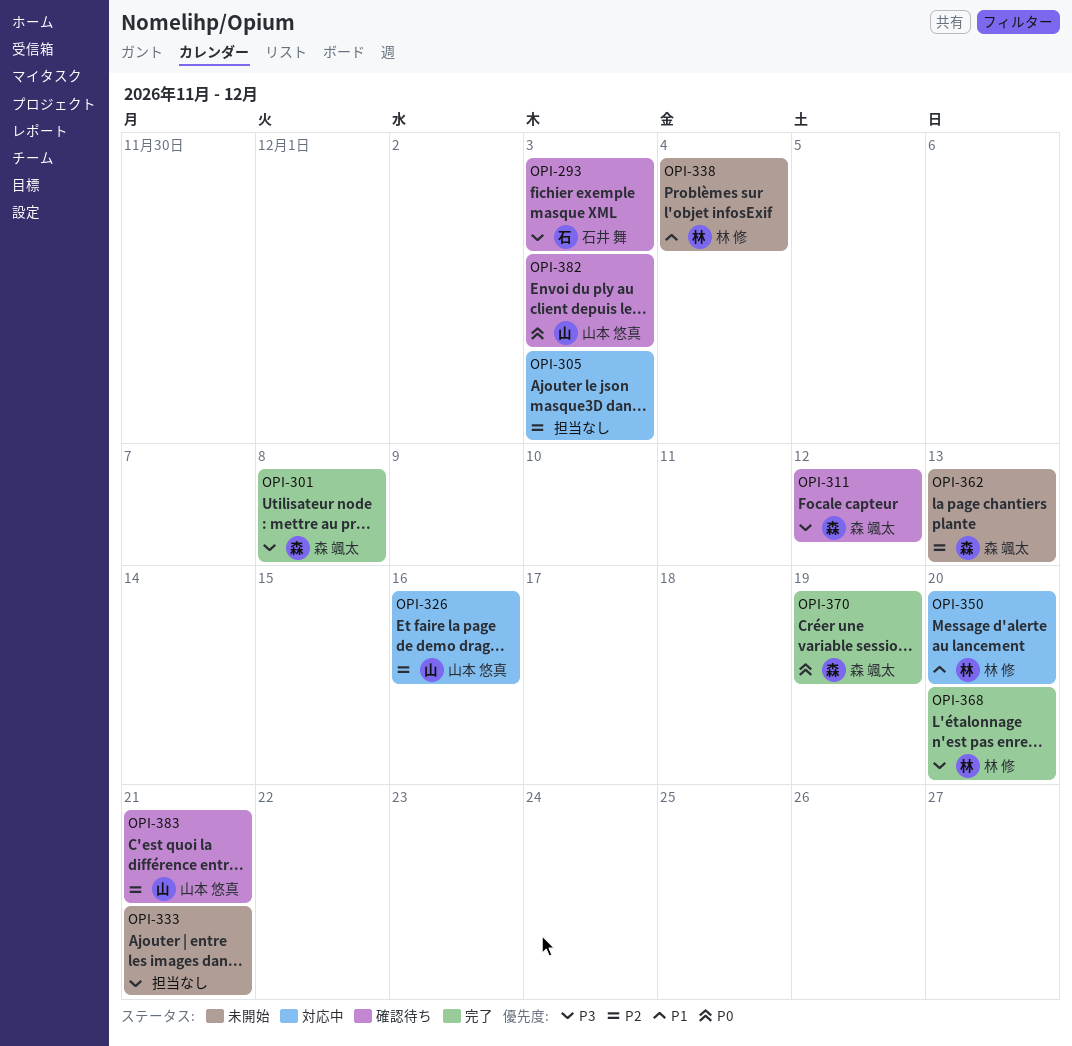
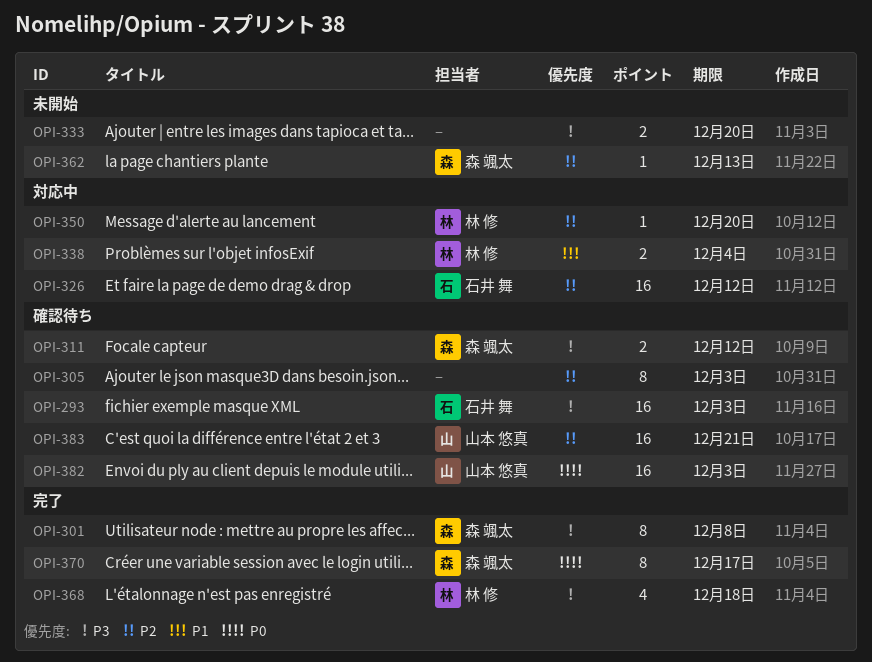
OPI-305, status: 対応中 -> 確認待ち
OPI-326, owner: 山本 悠真 -> 石井 舞
OPI-326, due: Dec 16 -> Dec 12
OPI-333, due: Dec 21 -> Dec 20
OPI-338, status: 未開始 -> 対応中
OPI-350, priority: P1 -> P2
OPI-368, due: Dec 20 -> Dec 18
OPI-370, due: Dec 19 -> Dec 17

